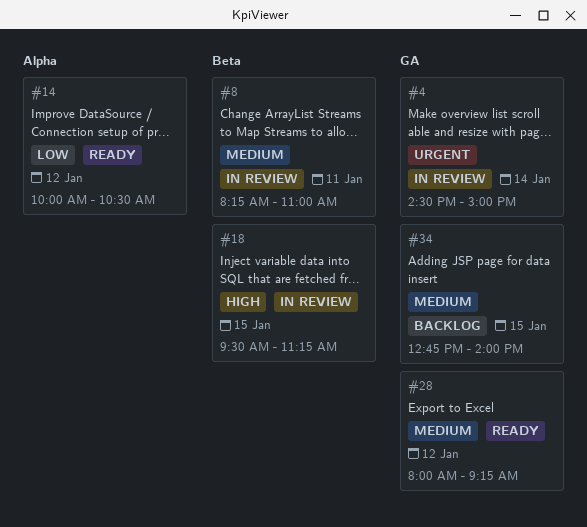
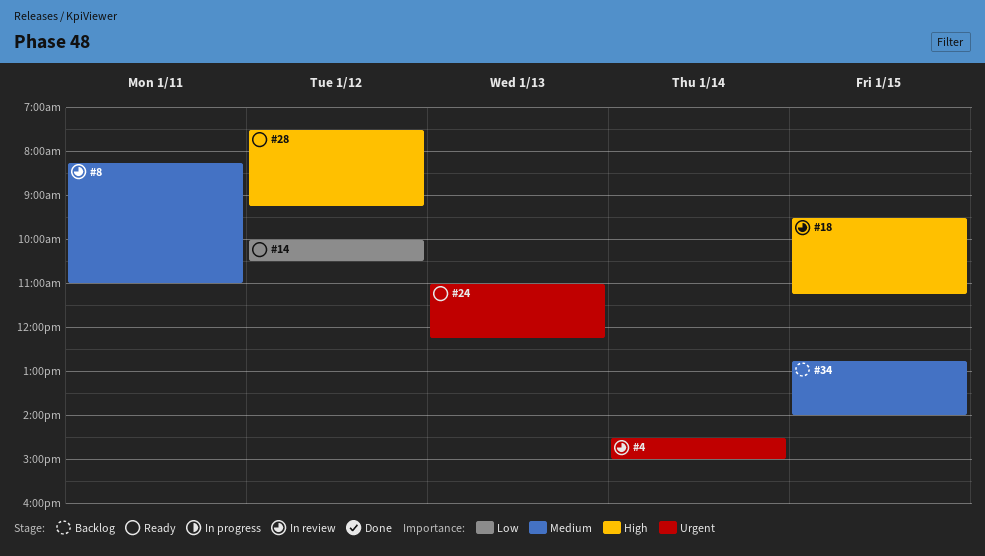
#24: none -> present
#28, priority: Medium -> High
#28, begins: 08:00 -> 07:30

